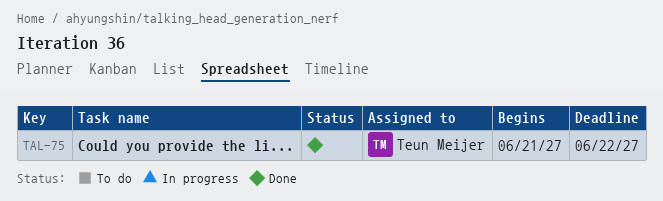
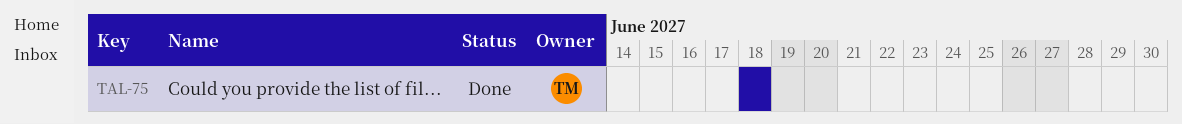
TAL-75, start: Jun 21 -> Jun 18
TAL-75, due: Jun 22 -> Jun 18

